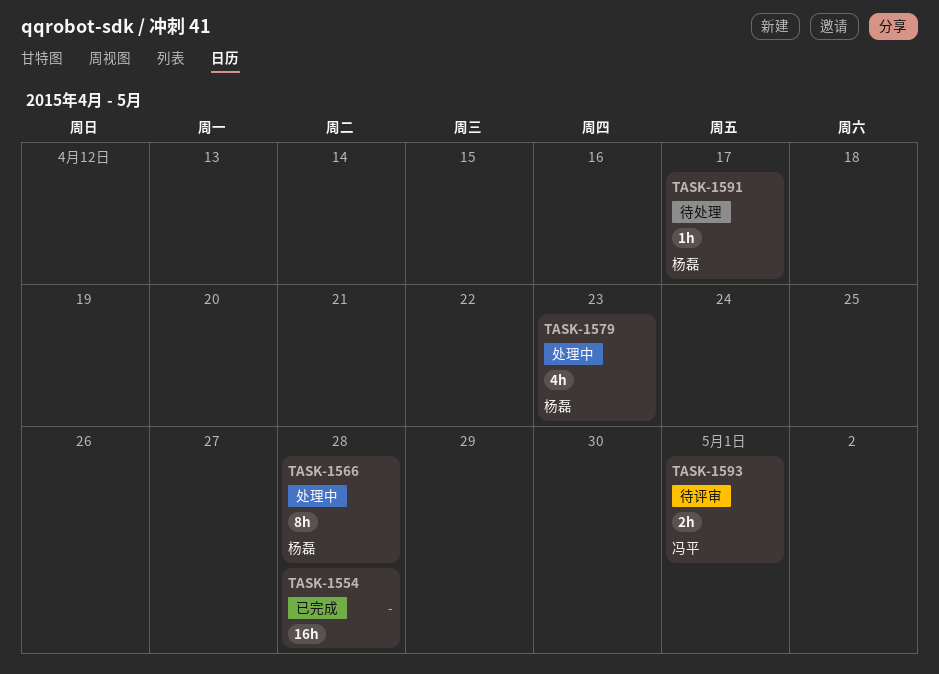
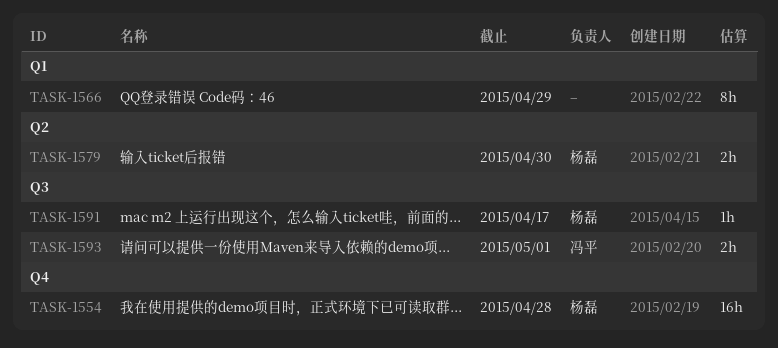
TASK-1554, owner: none -> 杨磊
TASK-1566, owner: 杨磊 -> none
TASK-1566, due: Apr 28 -> Apr 29
TASK-1579, estimate: 4h -> 2h
TASK-1579, due: Apr 23 -> Apr 30

